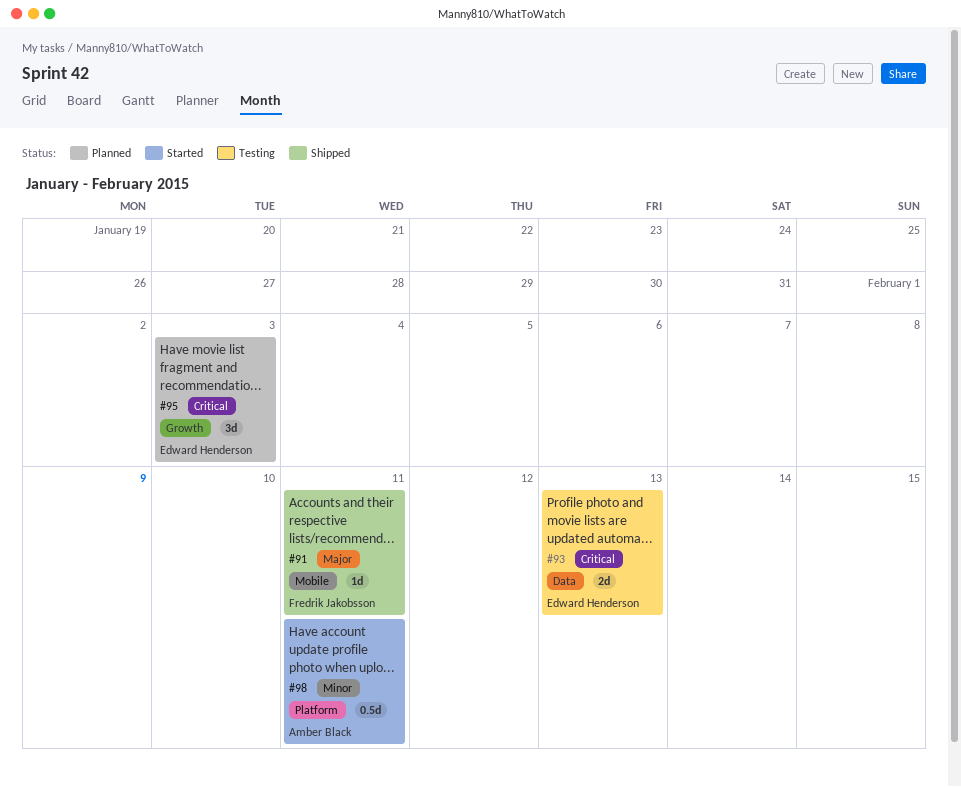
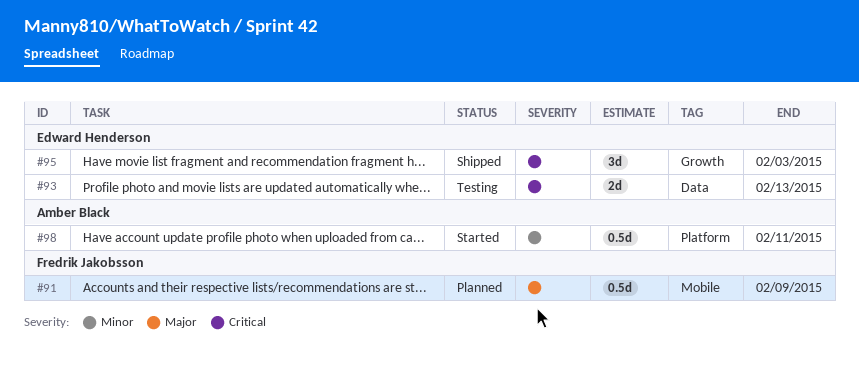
#91, status: Shipped -> Planned
#91, estimate: 1d -> 0.5d
#91, due: Feb 11 -> Feb 9
#95, status: Planned -> Shipped

